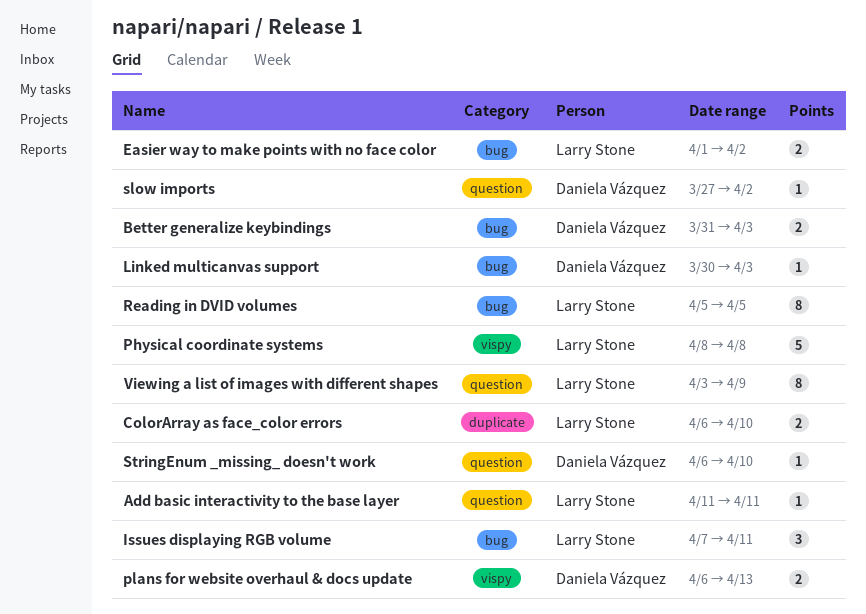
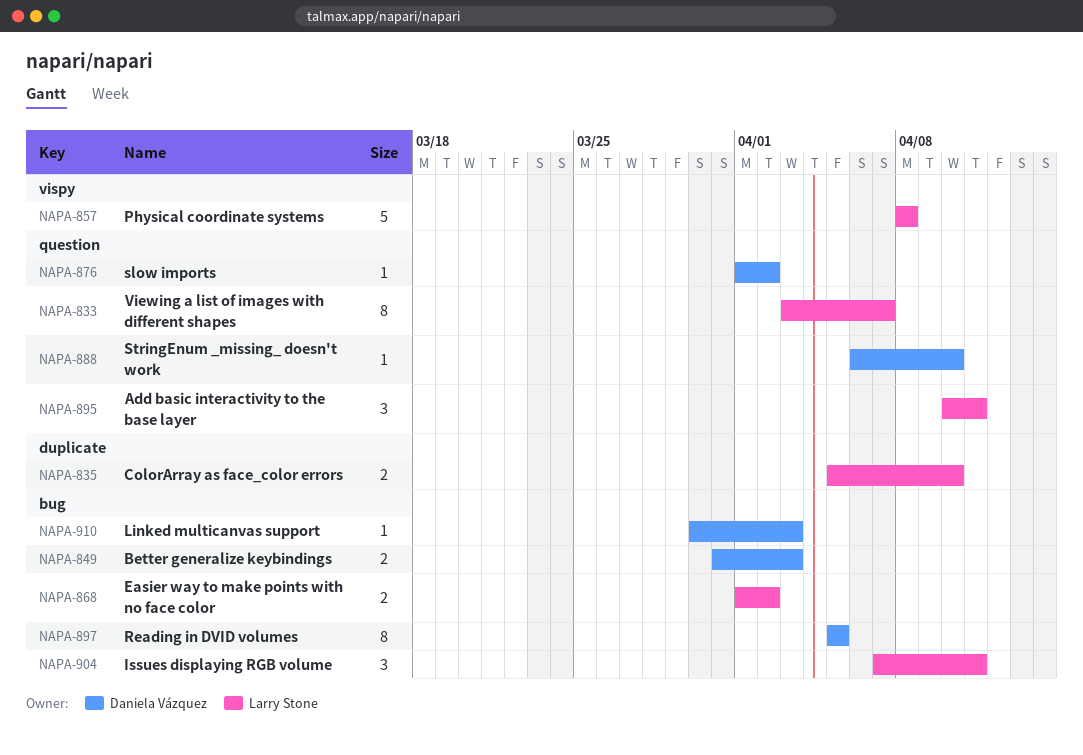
Add basic interactivity to the base layer, estimate: 1 -> 3
Add basic interactivity to the base layer, start: Apr 11 -> Apr 10
ColorArray as face_color errors, start: Apr 6 -> Apr 5
plans for website overhaul & docs update: present -> none
Reading in DVID volumes, owner: Larry Stone -> Daniela Vázquez
slow imports, start: Mar 27 -> Apr 1
Viewing a list of images with different shapes, due: Apr 9 -> Apr 7

